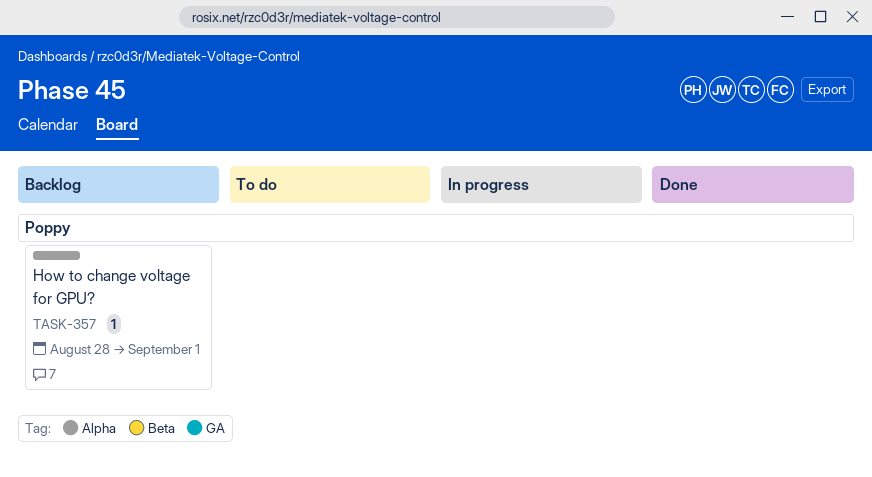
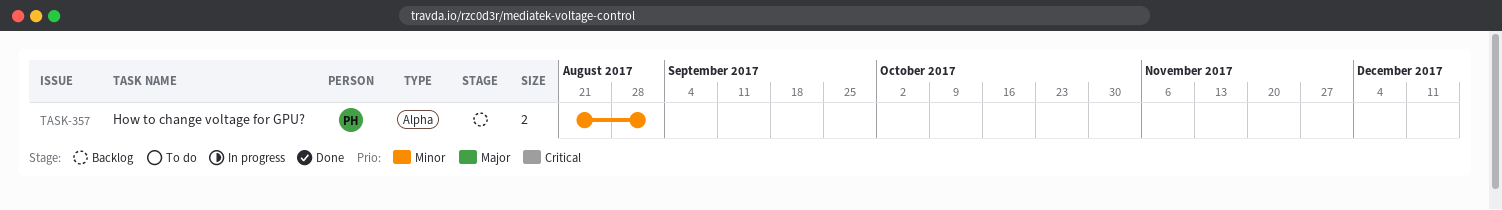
TASK-357, estimate: 1 -> 2
TASK-357, start: Aug 28 -> Aug 21

